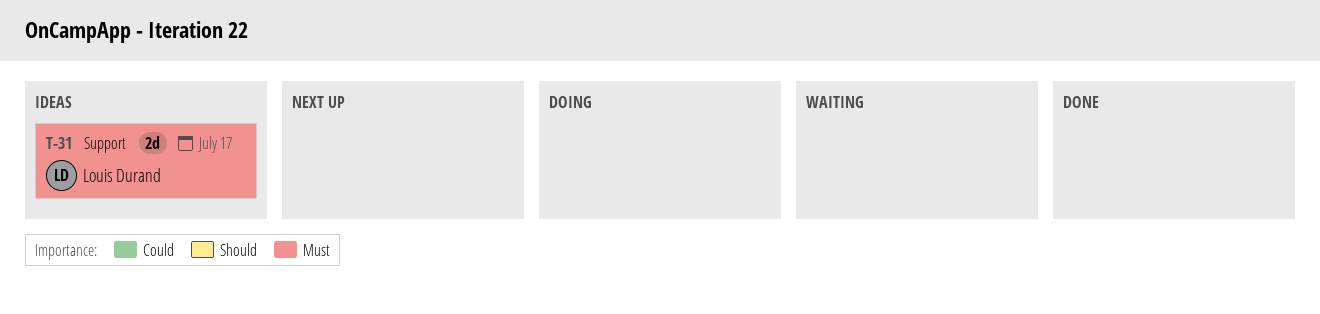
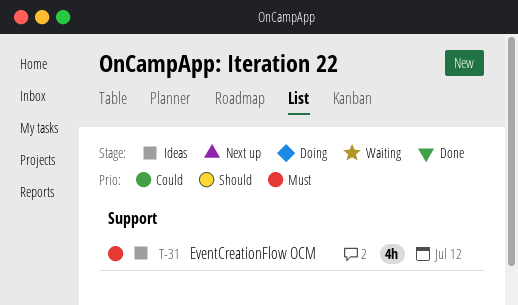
T-31, estimate: 2d -> 4h
T-31, due: Jul 17 -> Jul 12

